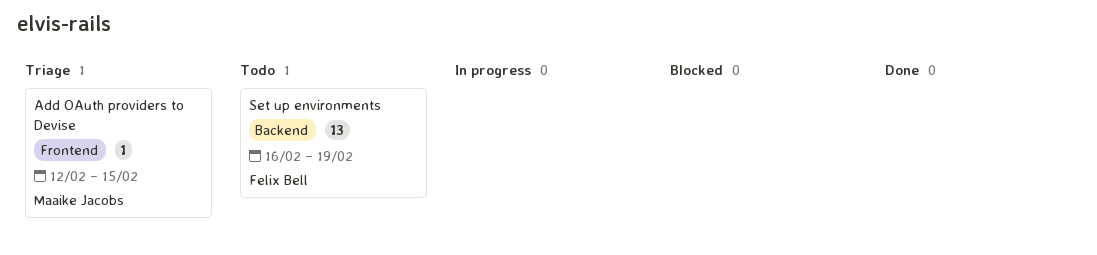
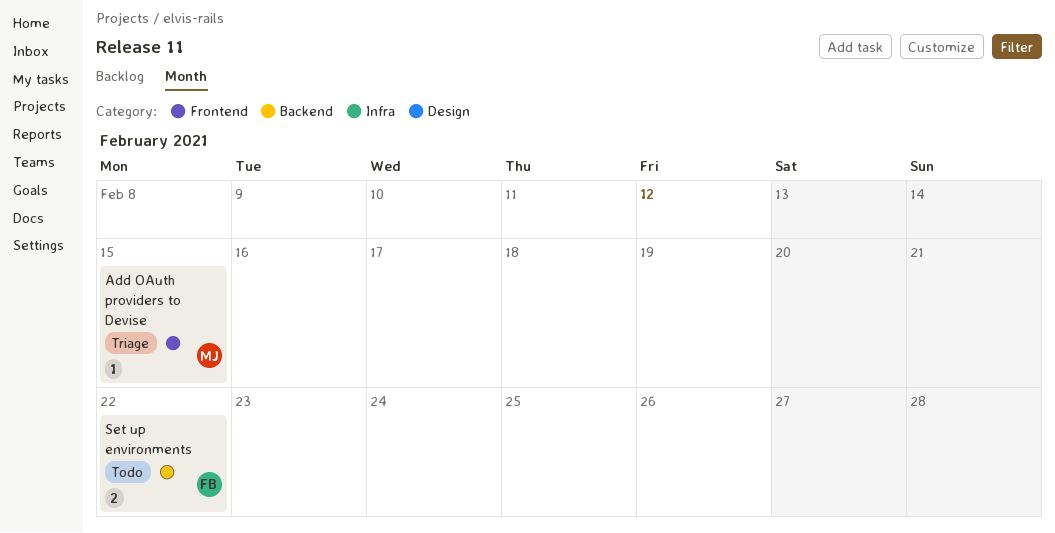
Set up environments, estimate: 13 -> 2
Set up environments, due: Feb 19 -> Feb 22

